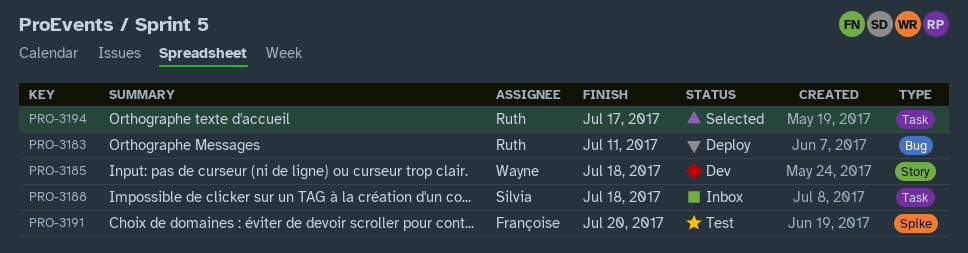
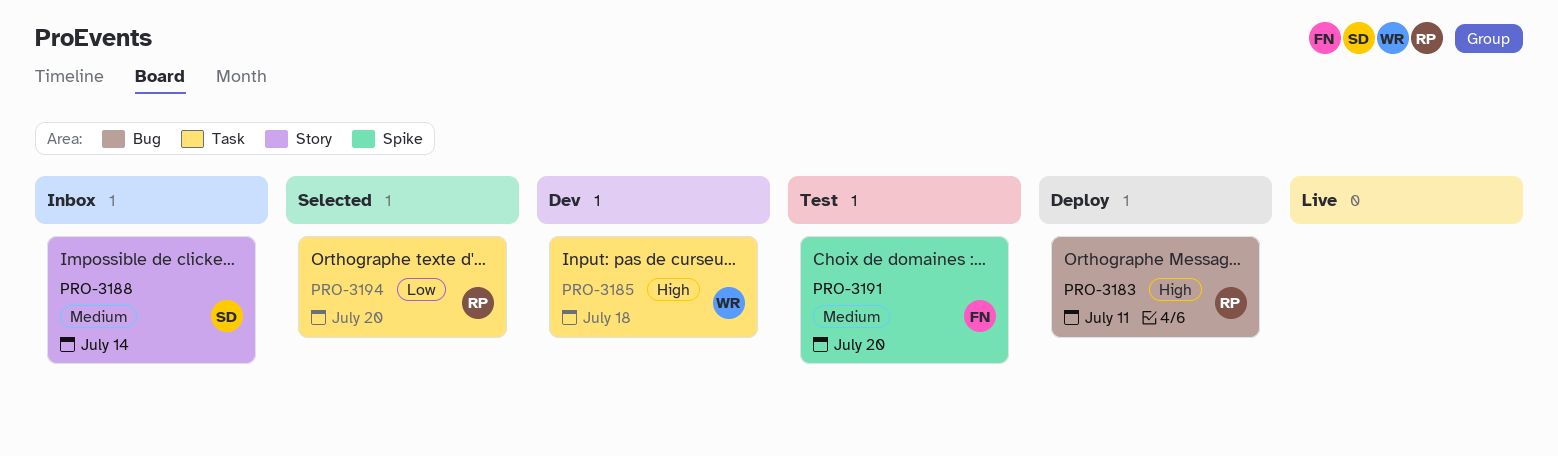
PRO-3185, label: Story -> Task
PRO-3188, label: Task -> Story
PRO-3188, due: Jul 18 -> Jul 14
PRO-3194, due: Jul 17 -> Jul 20

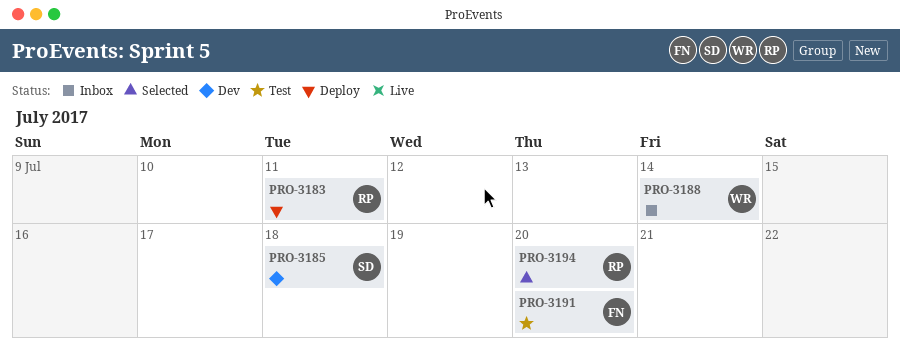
PRO-3185, owner: WR -> SD
PRO-3188, owner: SD -> WR

